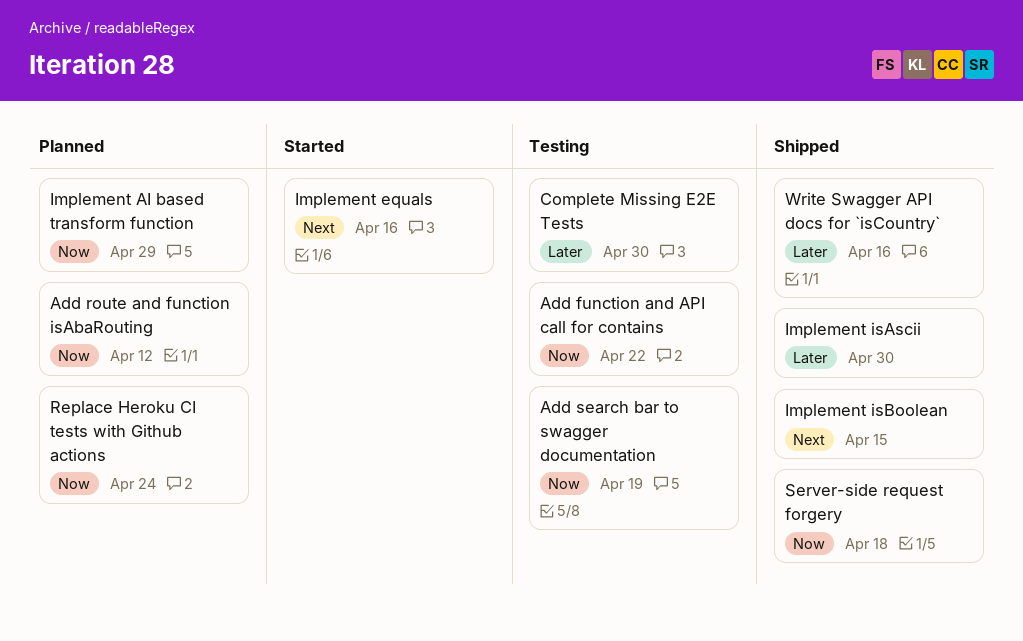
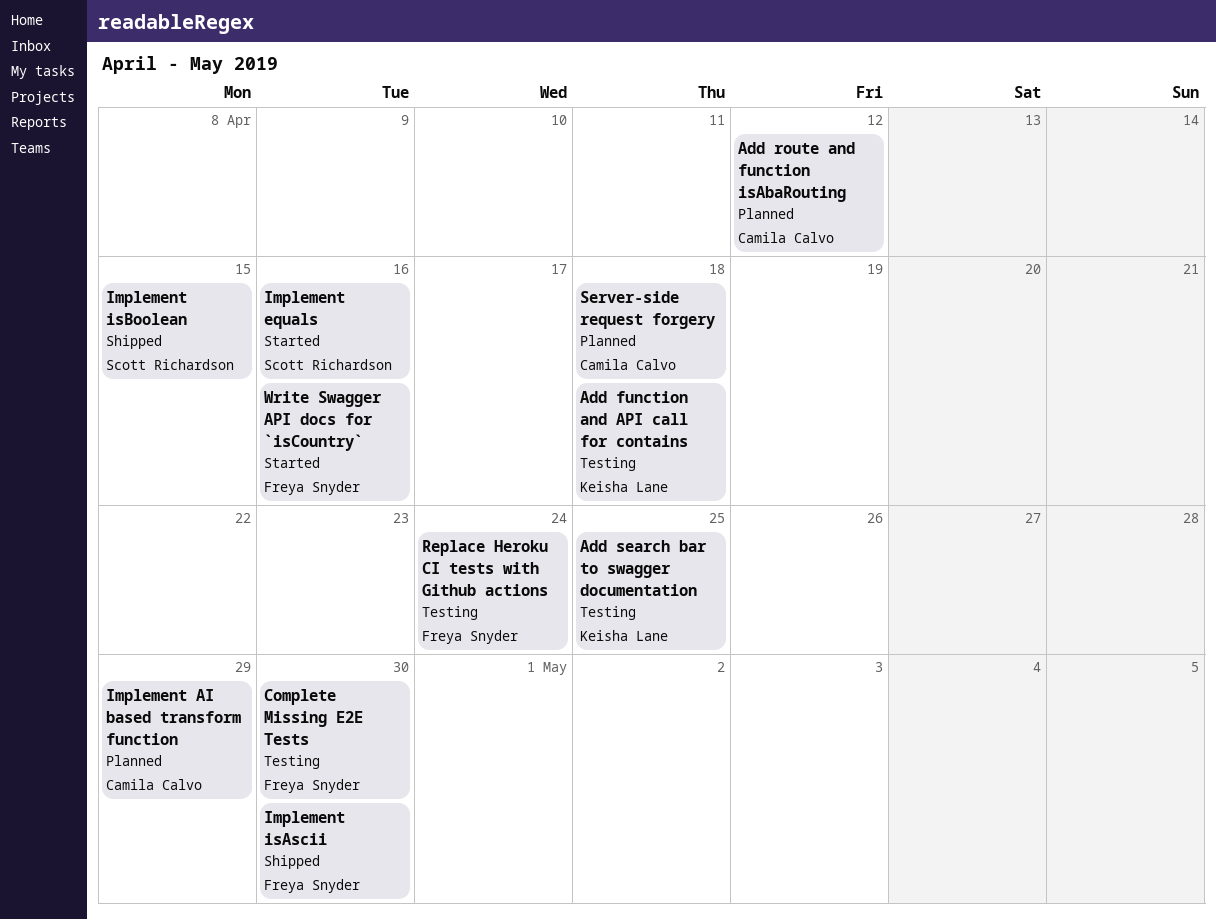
Add function and API call for contains, due: Apr 22 -> Apr 18
Add search bar to swagger documentation, due: Apr 19 -> Apr 25
Replace Heroku CI tests with Github actions, status: Planned -> Testing
Server-side request forgery, status: Shipped -> Planned
Write Swagger API docs for `isCountry`, status: Shipped -> Started

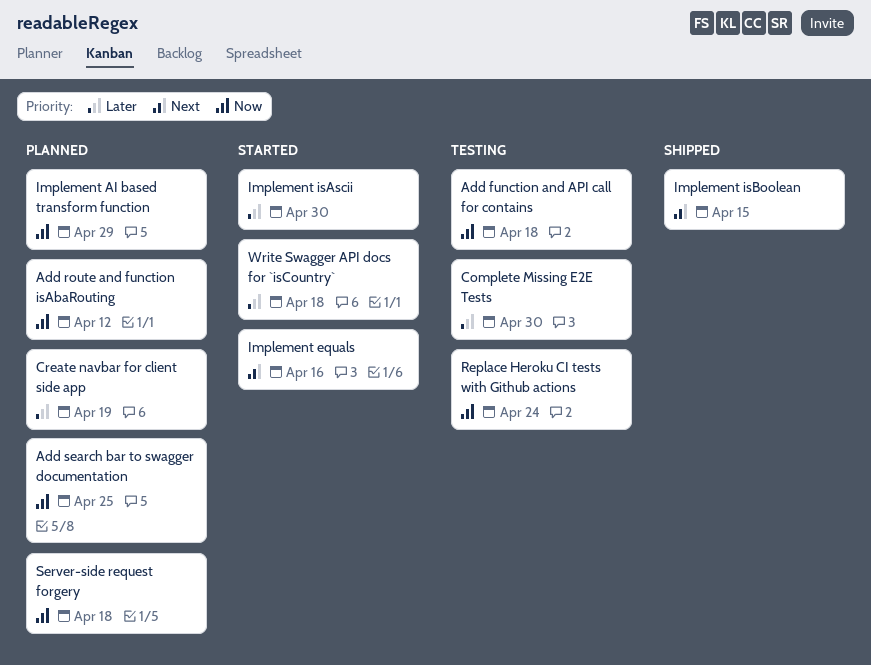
Add search bar to swagger documentation, status: Testing -> Planned
Create navbar for client side app: none -> present
Implement isAscii, status: Shipped -> Started
Write Swagger API docs for `isCountry`, due: Apr 16 -> Apr 18

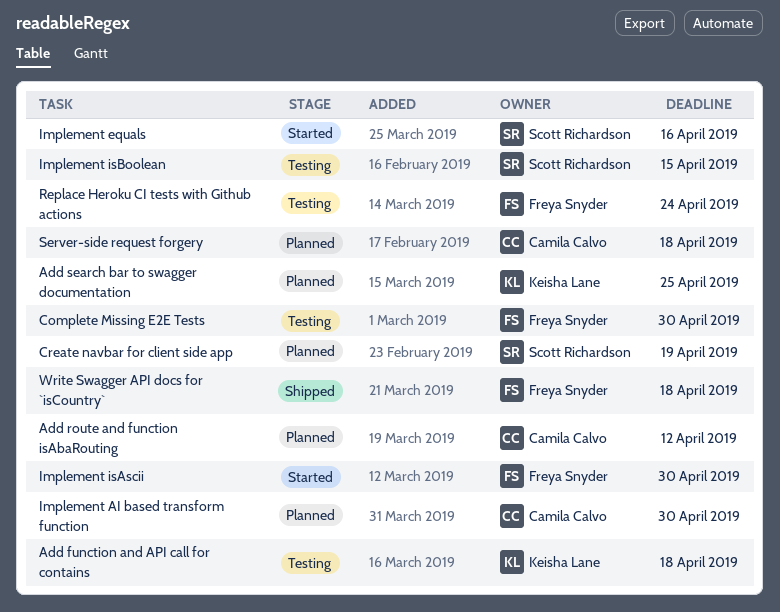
Implement AI based transform function, due: Apr 29 -> Apr 30
Implement isBoolean, status: Shipped -> Testing
Write Swagger API docs for `isCountry`, status: Started -> Shipped

